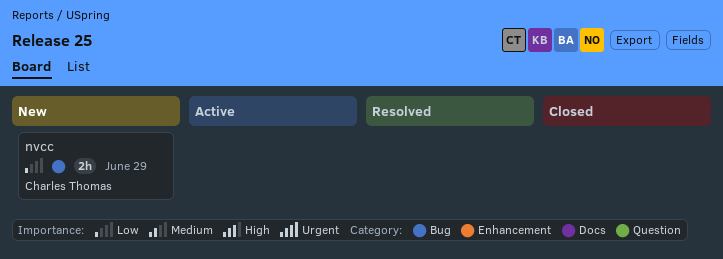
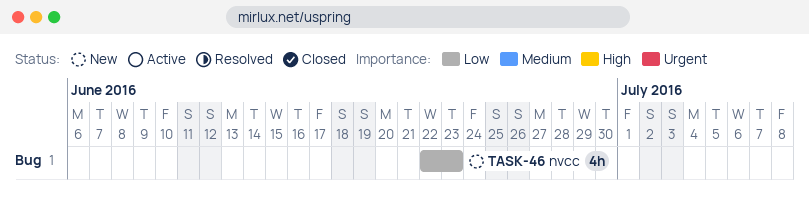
nvcc, estimate: 2h -> 4h
nvcc, due: Jun 29 -> Jun 23

